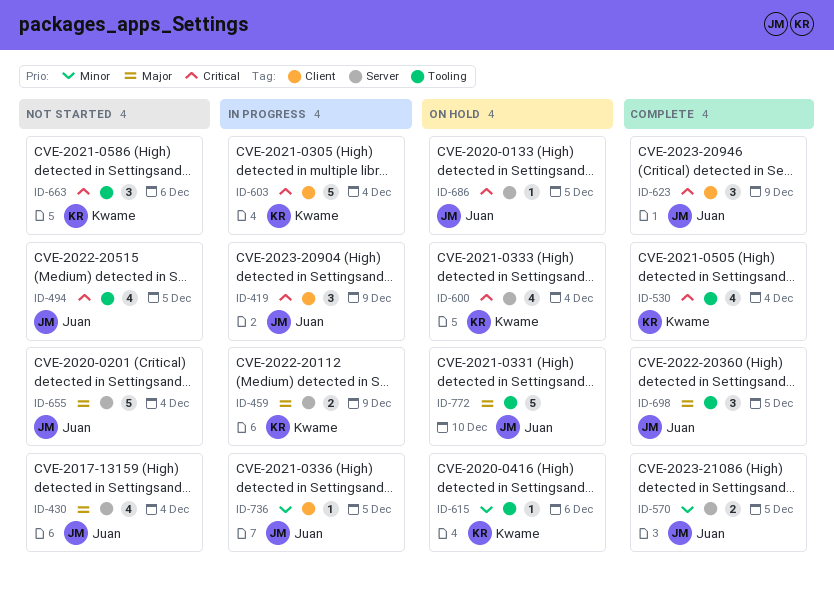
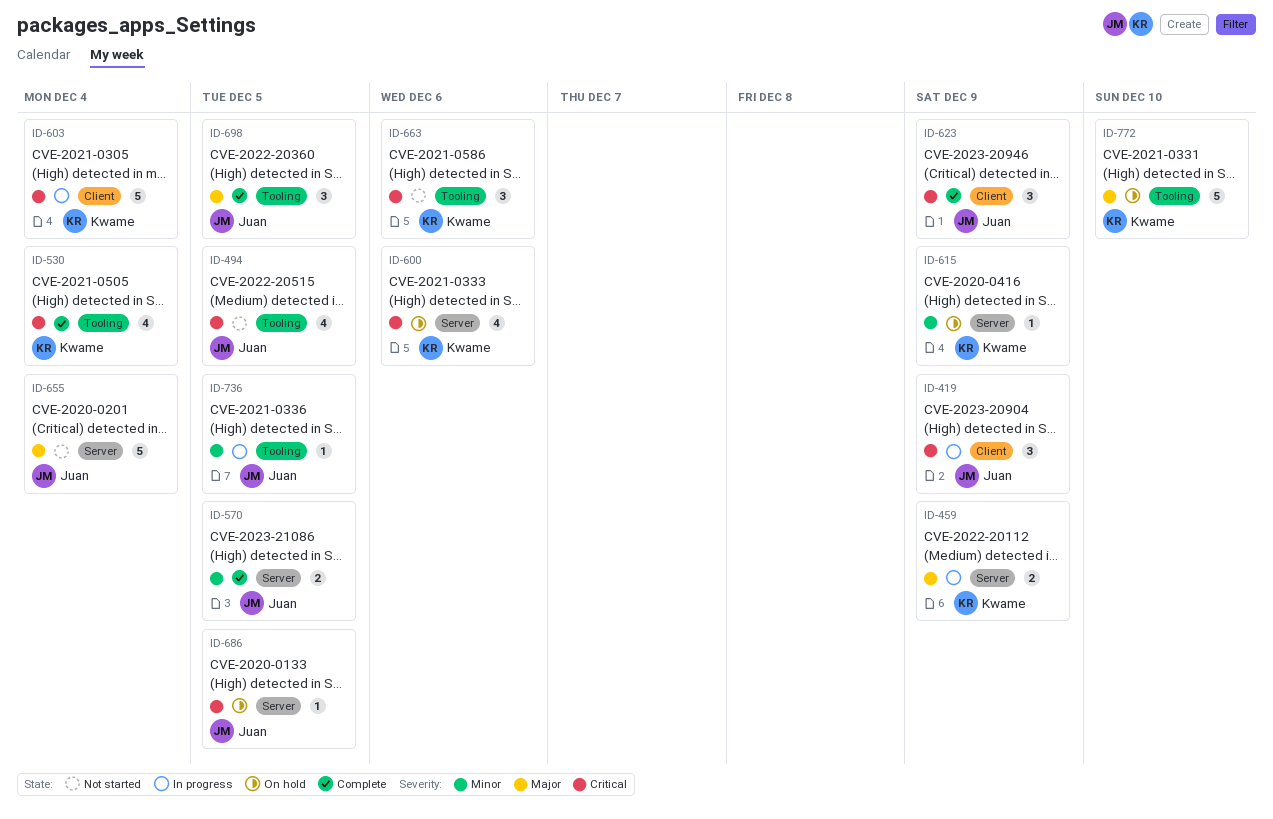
ID-430: present -> none
ID-600, due: Dec 4 -> Dec 6
ID-615, label: Tooling -> Server
ID-615, due: Dec 6 -> Dec 9
ID-736, label: Client -> Tooling
ID-772, owner: Juan -> Kwame

